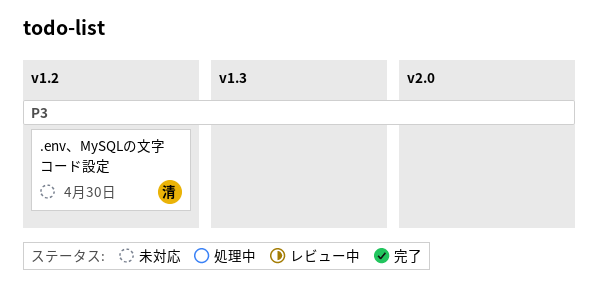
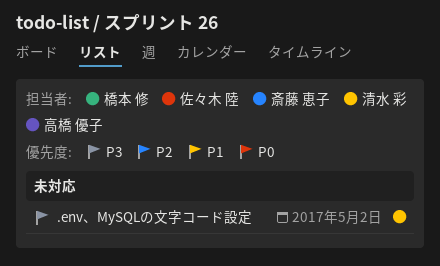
.env、MySQLの文字コード設定, due: Apr 30 -> May 2

